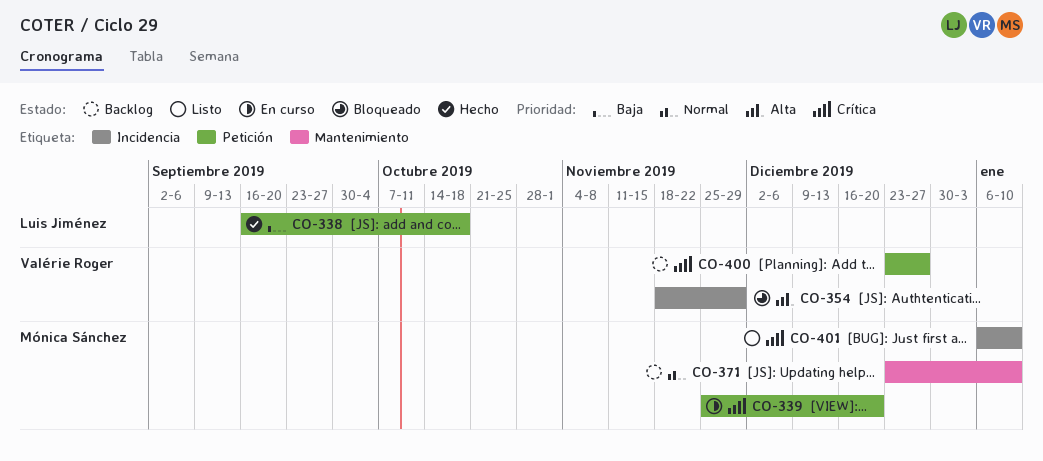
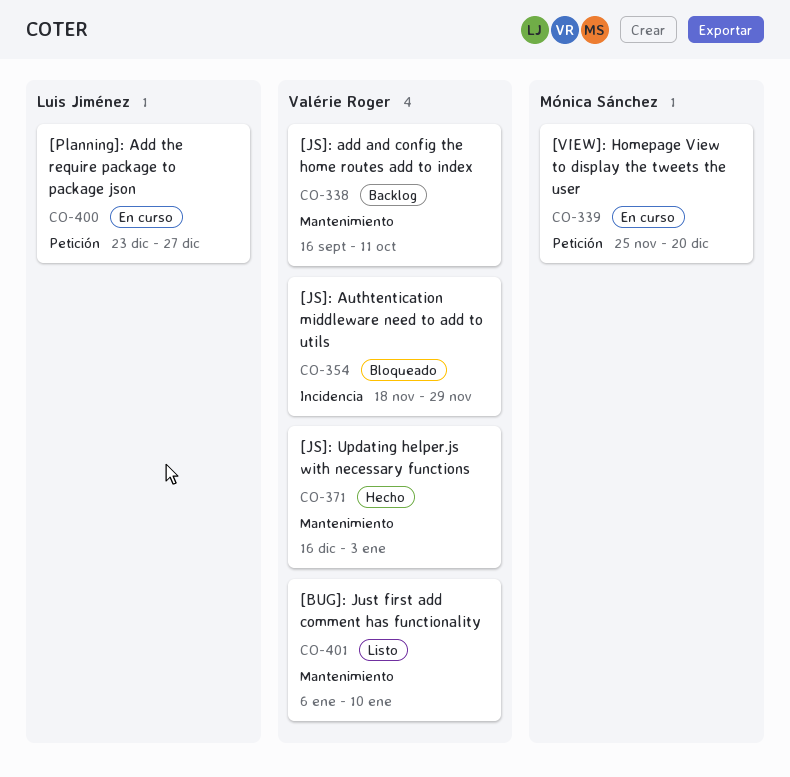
CO-338, status: Hecho -> Backlog
CO-338, owner: Luis Jiménez -> Valérie Roger
CO-338, label: Petición -> Mantenimiento
CO-338, due: Oct 18 -> Oct 11
CO-371, status: Backlog -> Hecho
CO-371, owner: Mónica Sánchez -> Valérie Roger
CO-371, start: Dec 23 -> Dec 16
CO-371, due: Jan 10 -> Jan 3
CO-400, status: Backlog -> En curso
CO-400, owner: Valérie Roger -> Luis Jiménez
CO-401, owner: Mónica Sánchez -> Valérie Roger
CO-401, label: Incidencia -> Mantenimiento

